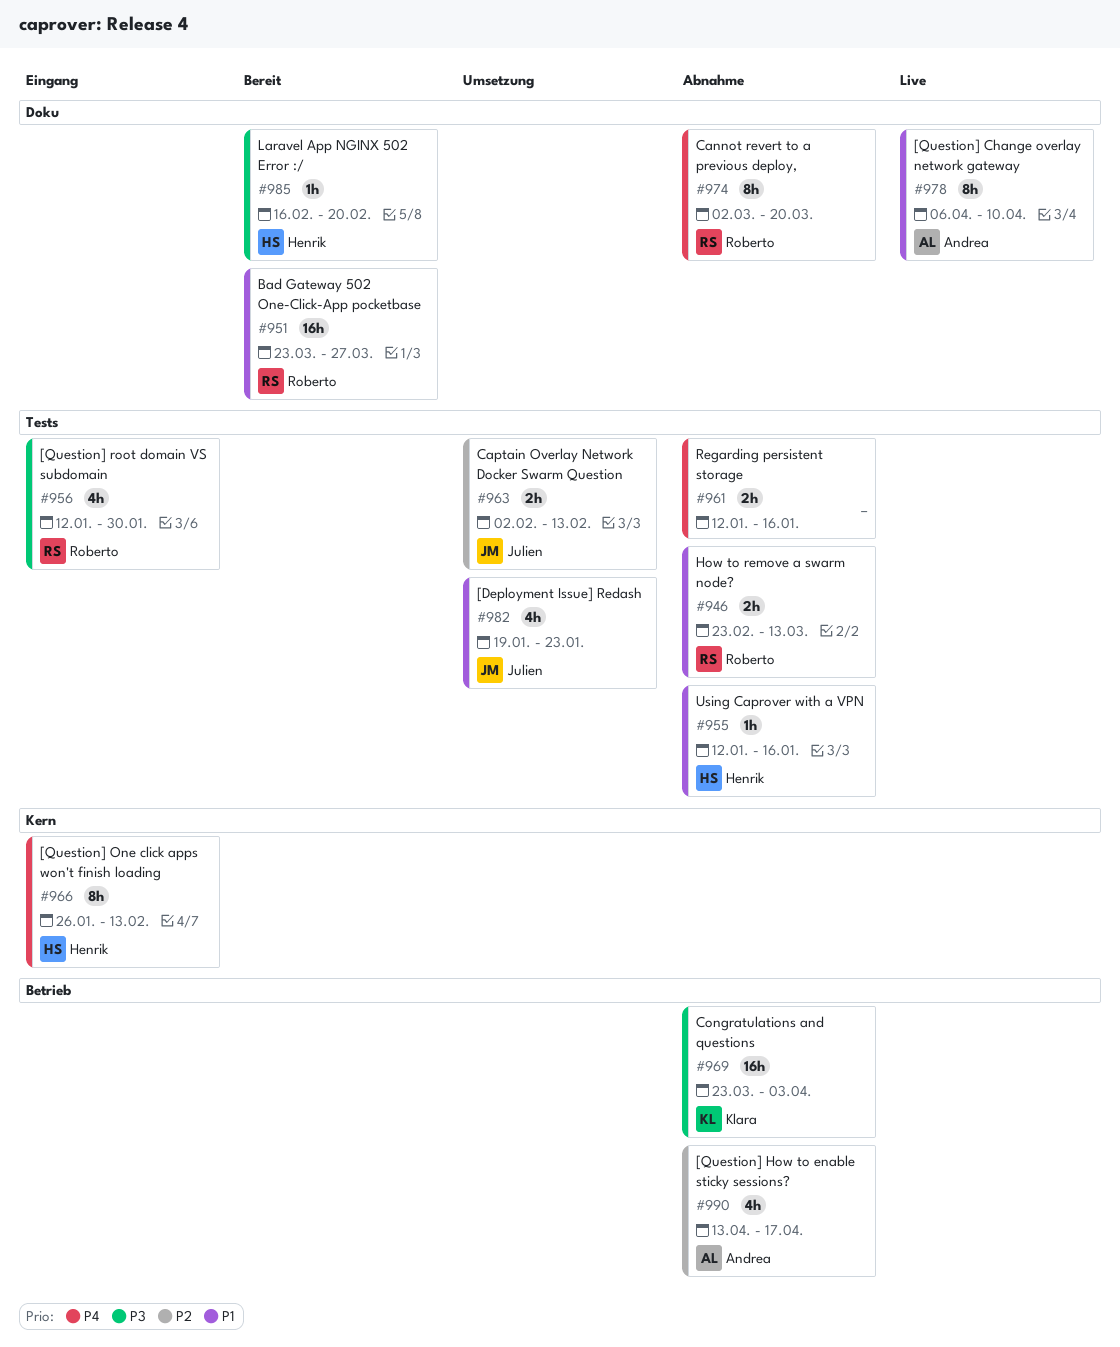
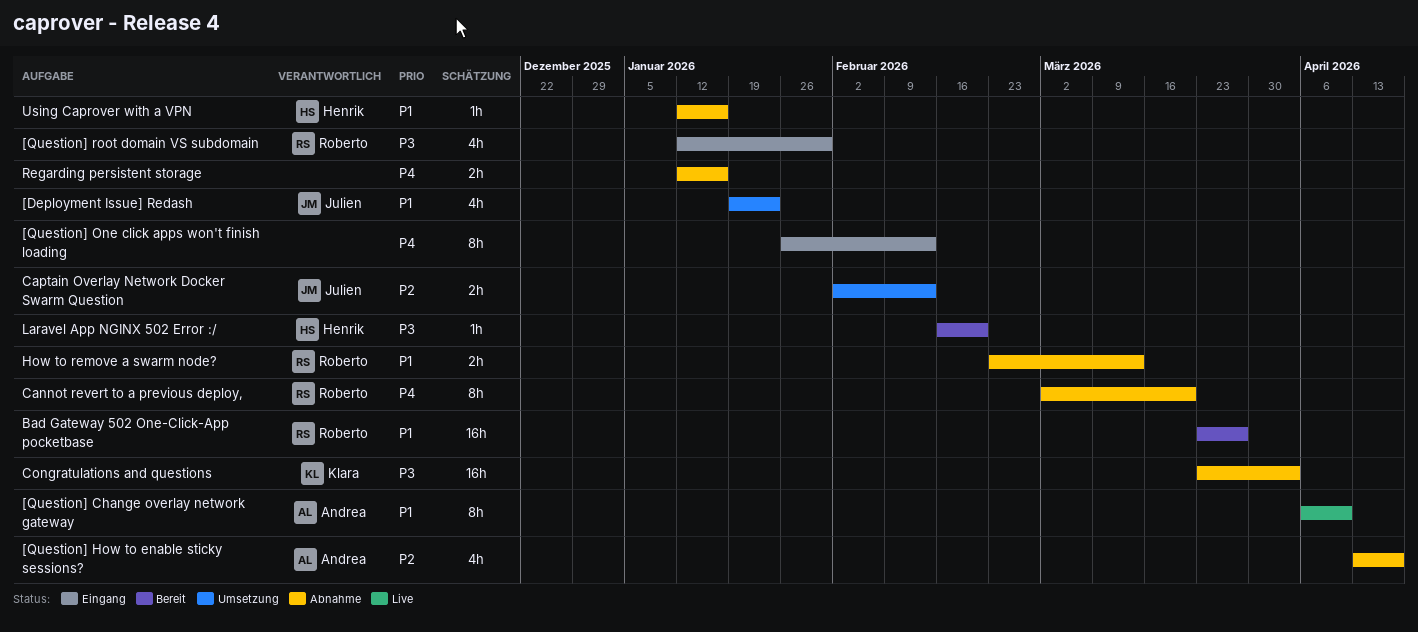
[Question] One click apps won't finish loading, owner: Henrik -> none

